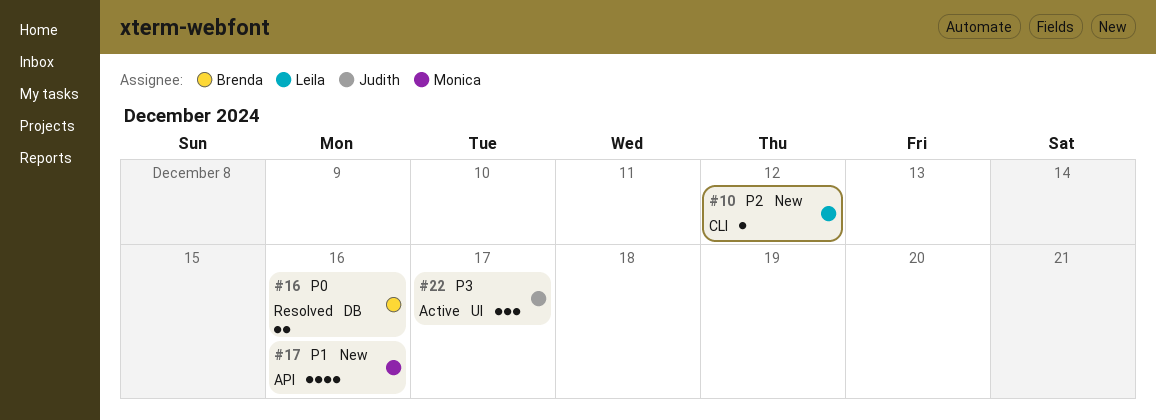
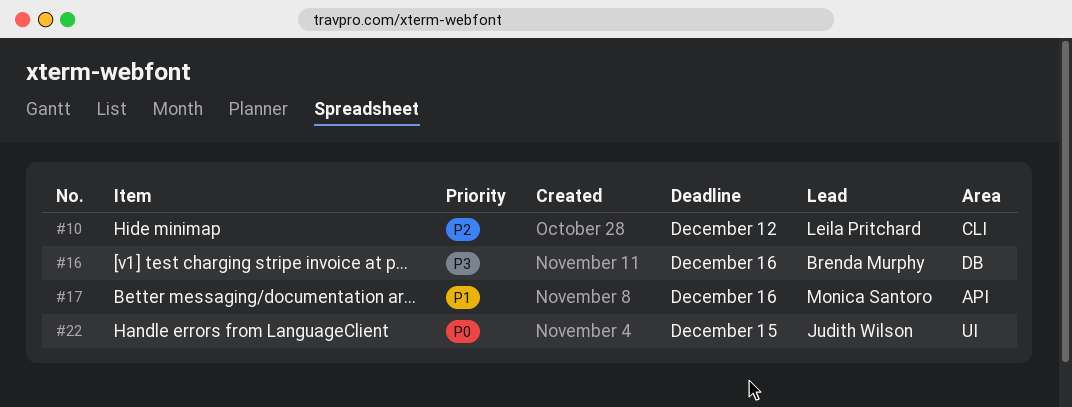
#16, priority: P0 -> P3
#22, priority: P3 -> P0
#22, due: Dec 17 -> Dec 15

